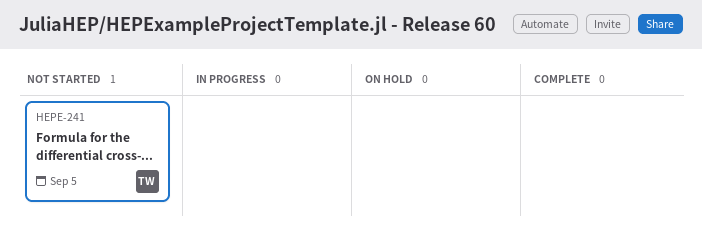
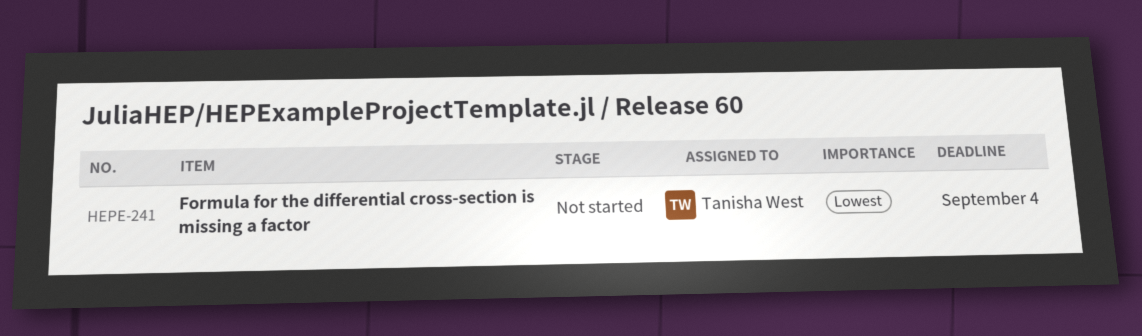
HEPE-241, due: Sep 5 -> Sep 4

